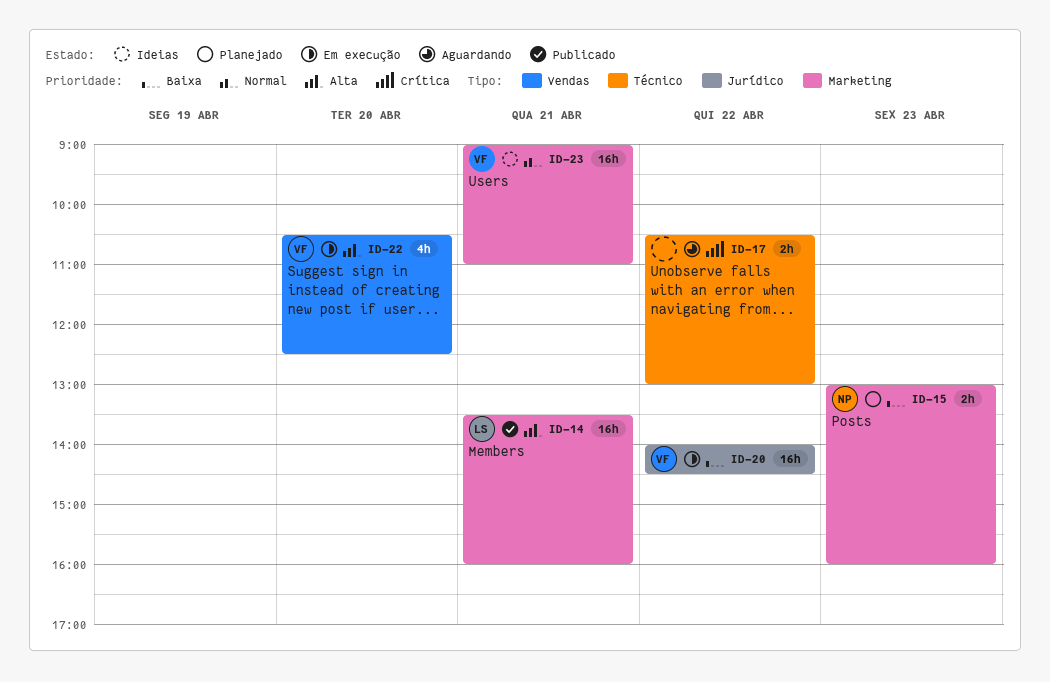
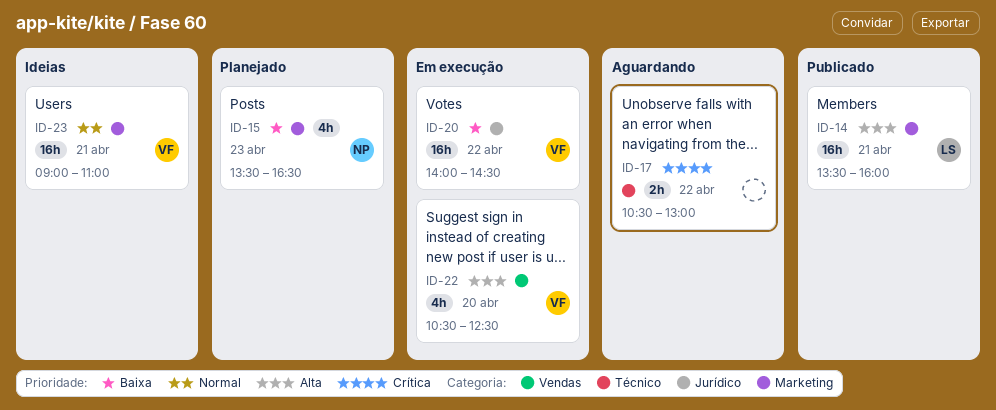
ID-15, estimate: 2h -> 4h
ID-15, begins: 13:00 -> 13:30
ID-15, ends: 16:00 -> 16:30

